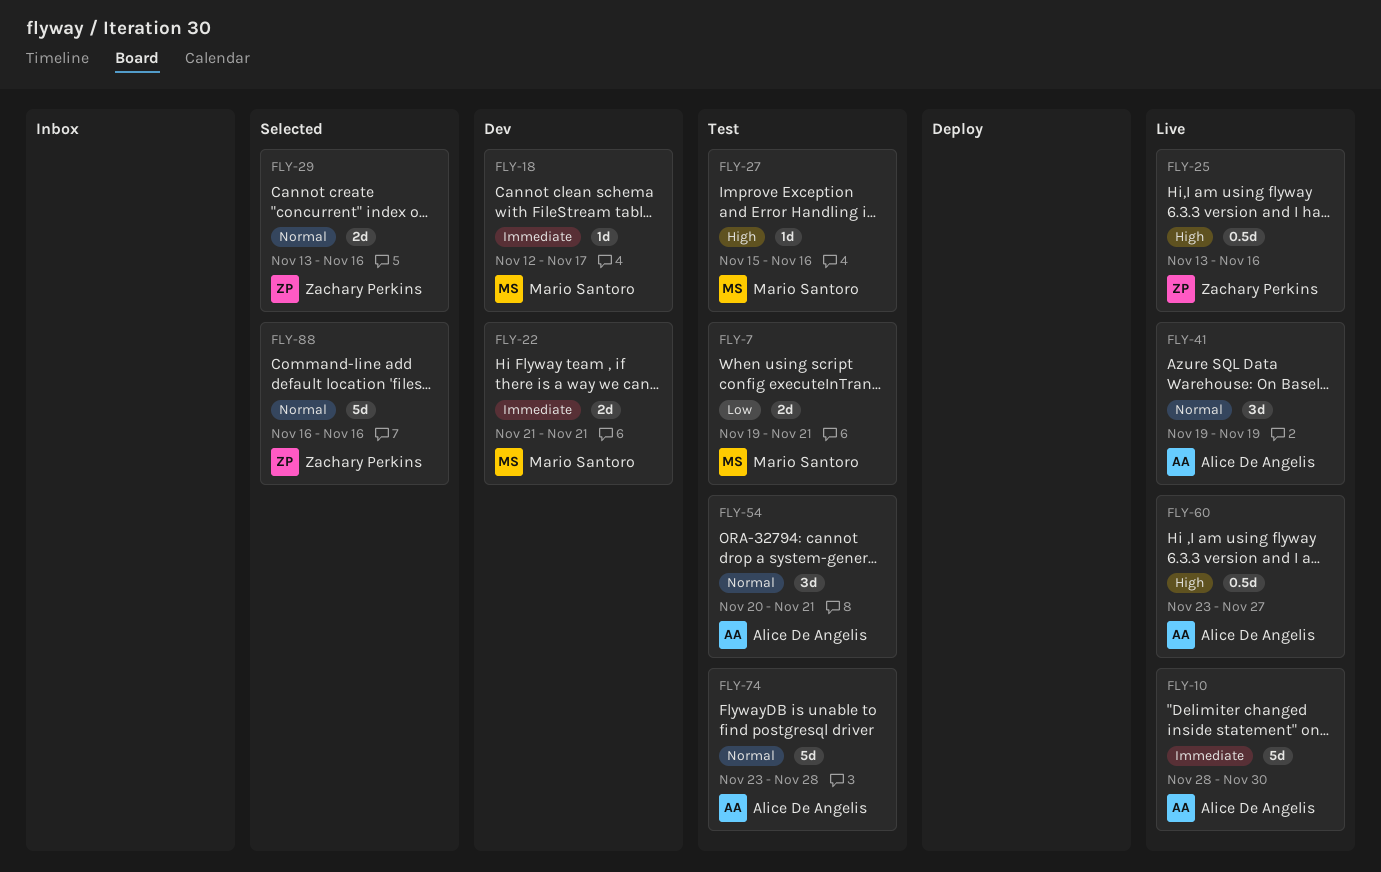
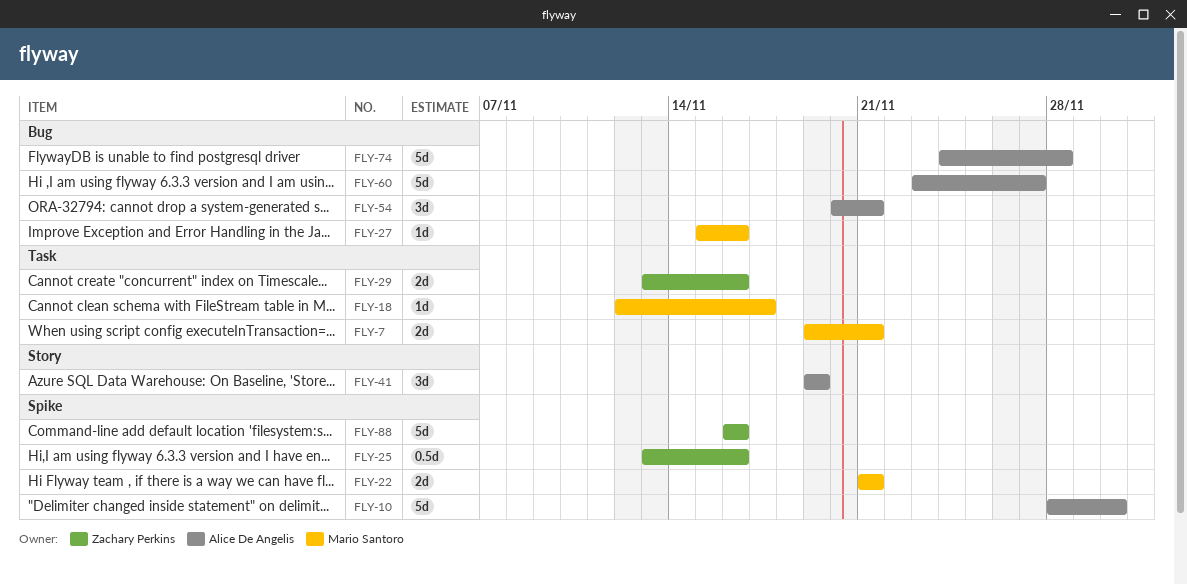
FLY-60, estimate: 0.5d -> 5d
FLY-74, start: Nov 23 -> Nov 24

